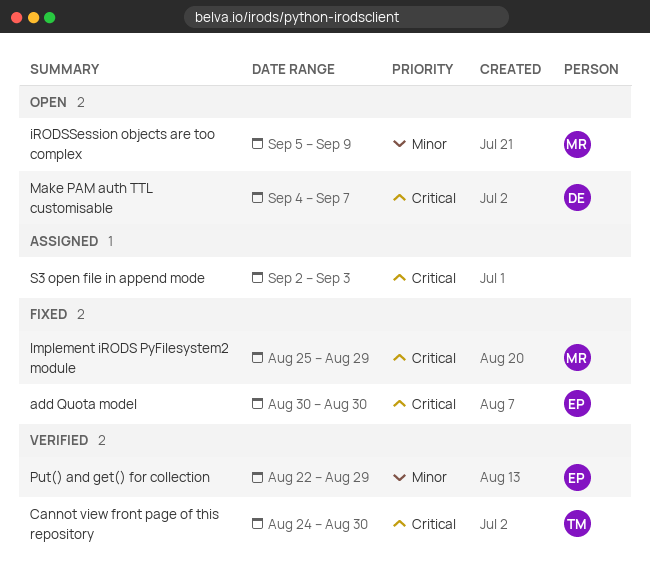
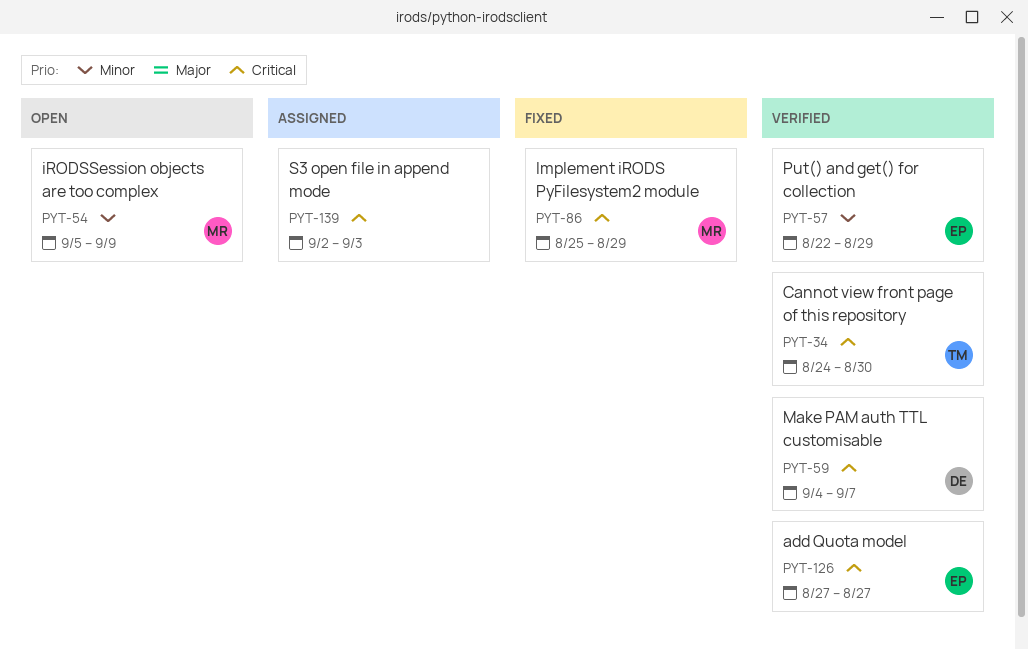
add Quota model, status: Fixed -> Verified
add Quota model, start: Aug 30 -> Aug 27
add Quota model, due: Aug 30 -> Aug 27
Make PAM auth TTL customisable, status: Open -> Verified

